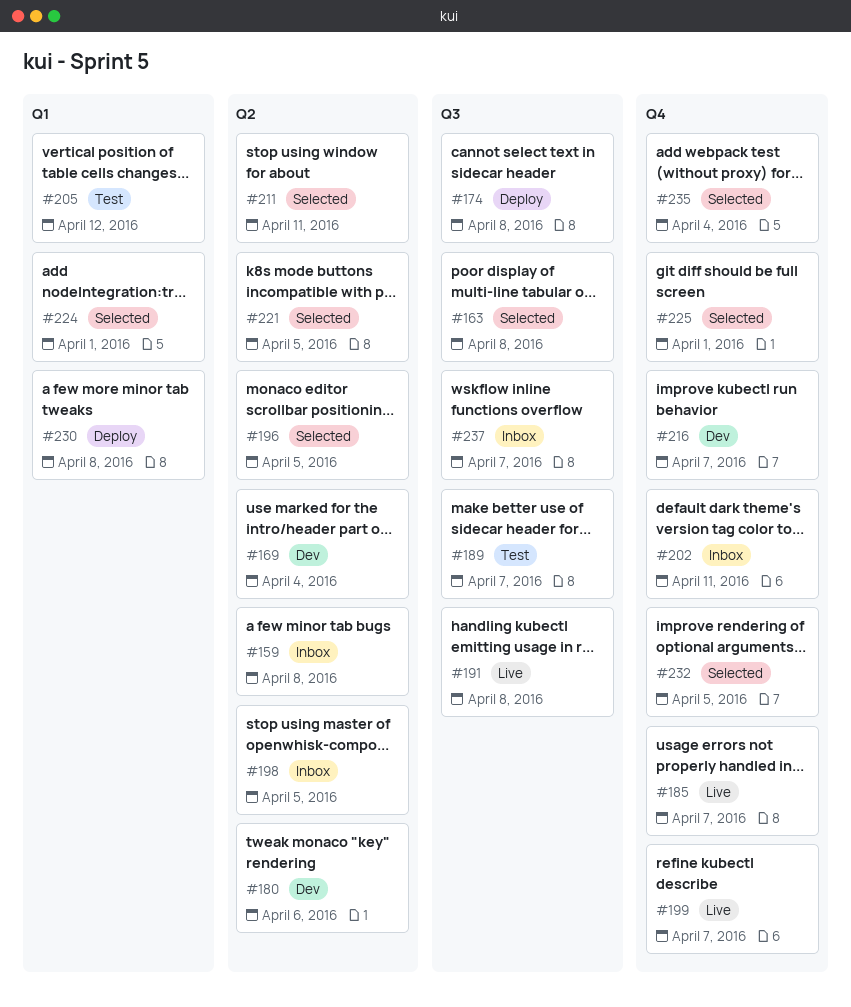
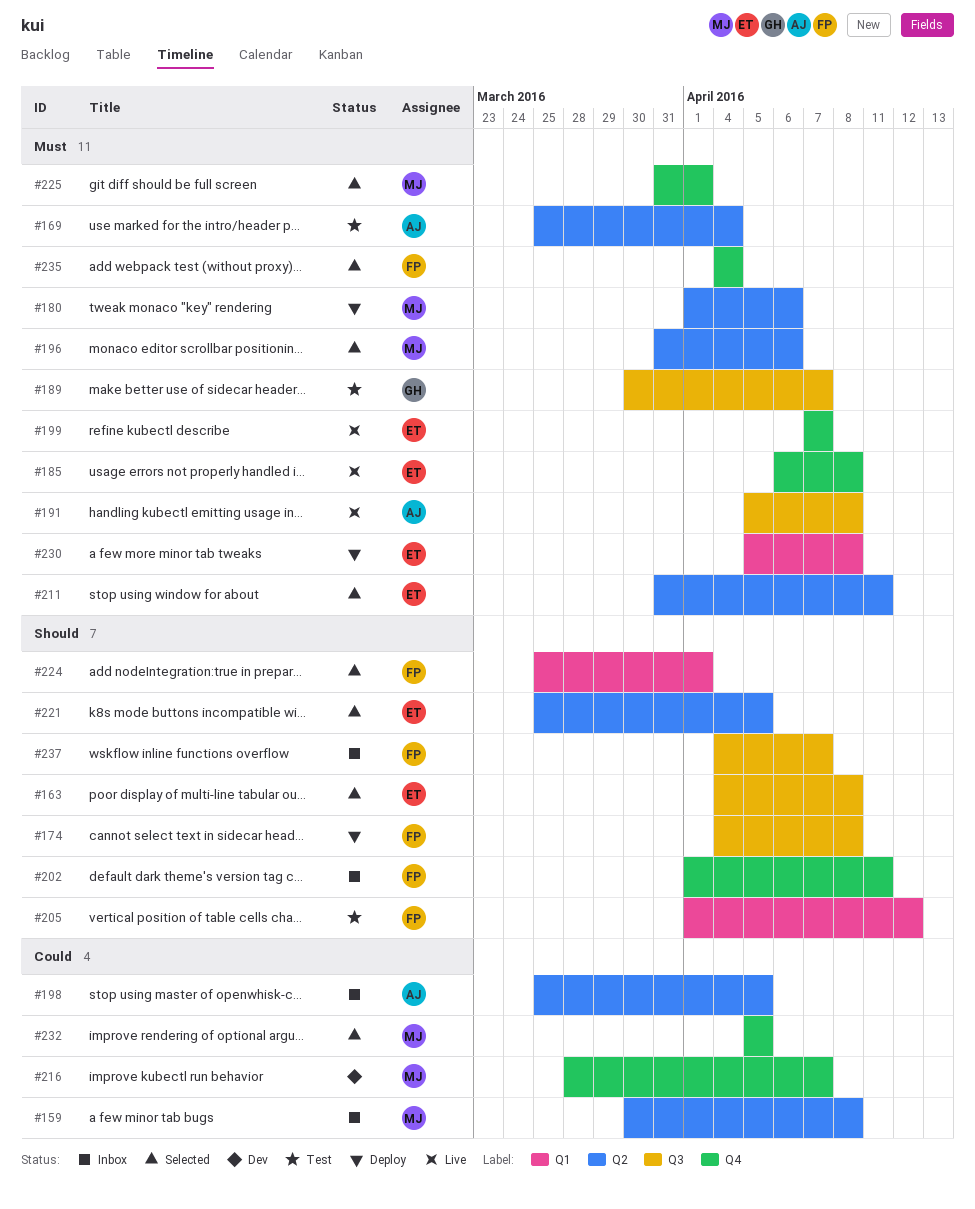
#169, status: Dev -> Test
#180, status: Dev -> Deploy
#185, due: Apr 7 -> Apr 8
#196, due: Apr 5 -> Apr 6

